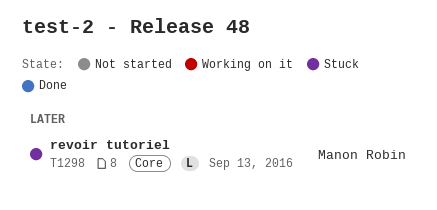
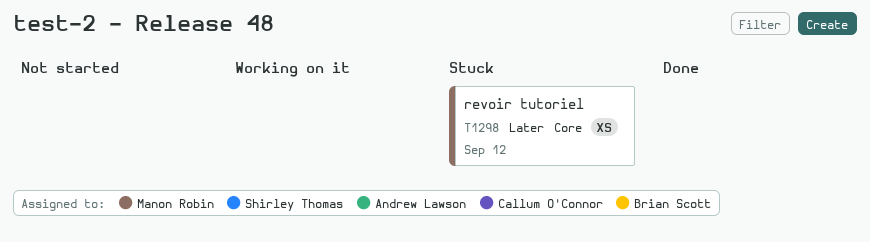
T1298, estimate: L -> XS
T1298, due: Sep 13 -> Sep 12

